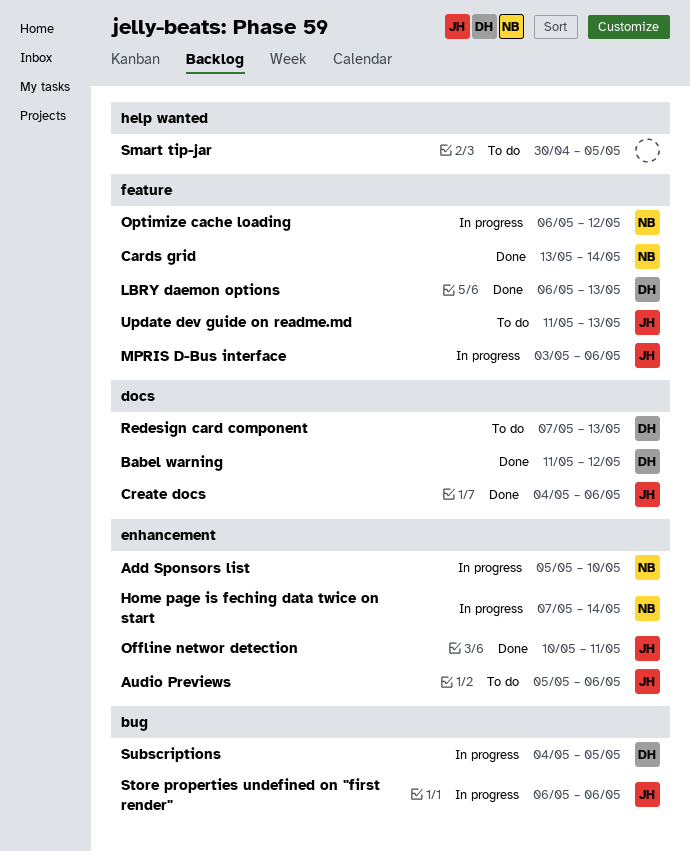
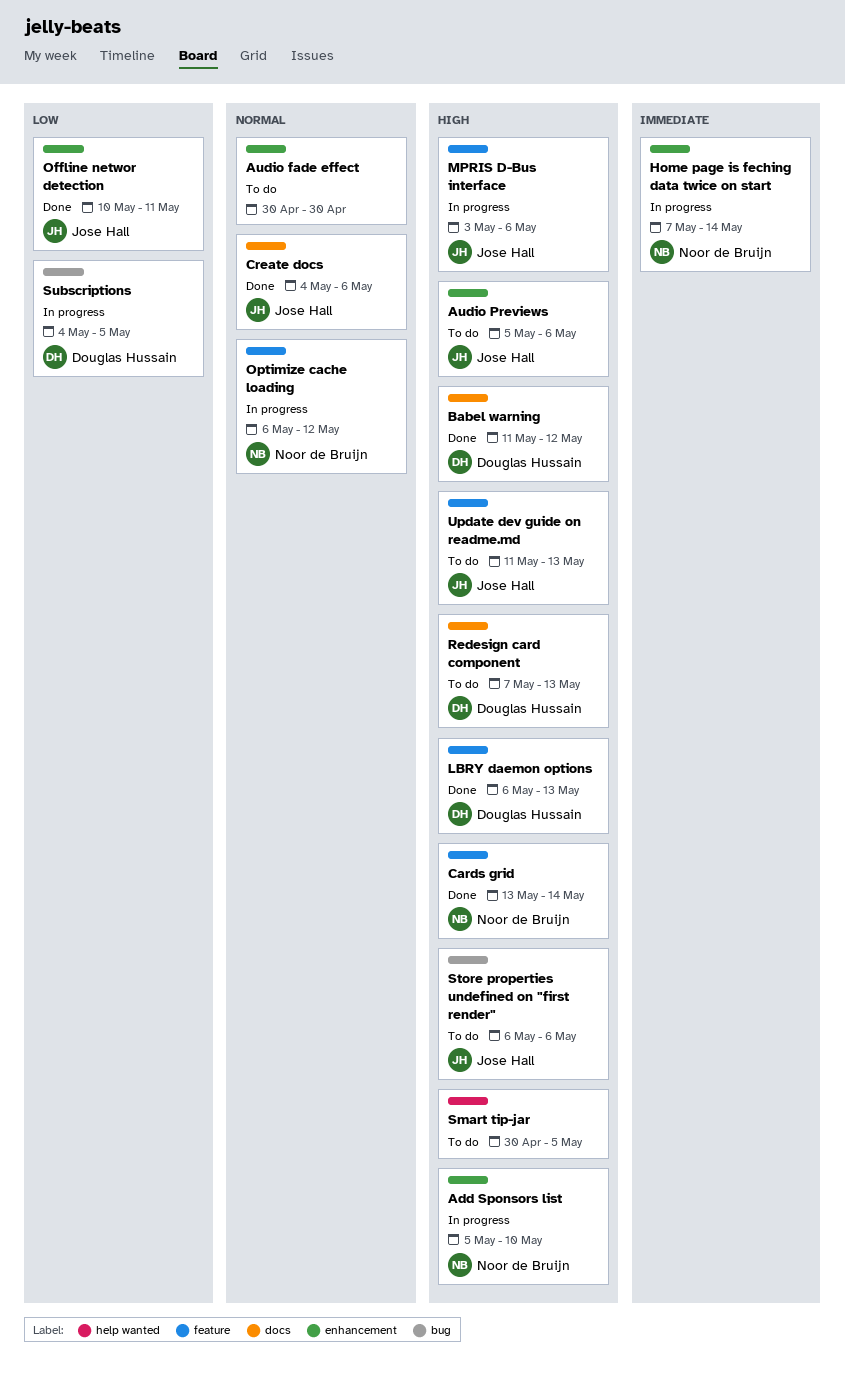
Audio fade effect: none -> present
Store properties undefined on "first render", status: In progress -> To do

